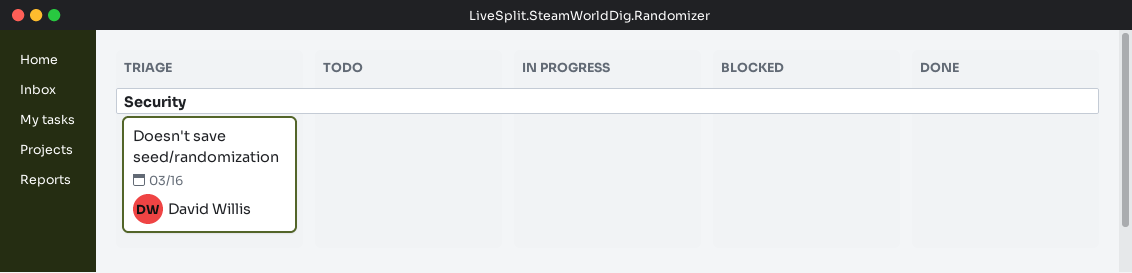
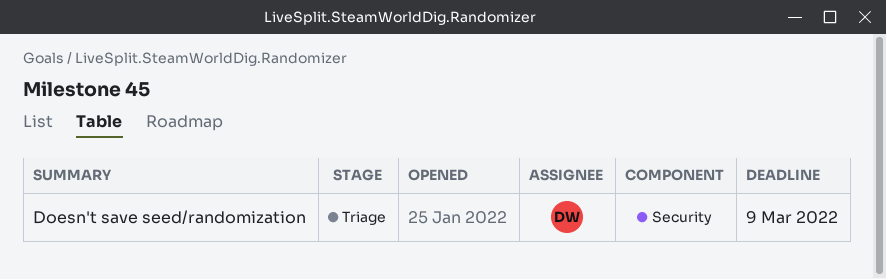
Doesn't save seed/randomization, due: Mar 16 -> Mar 9

